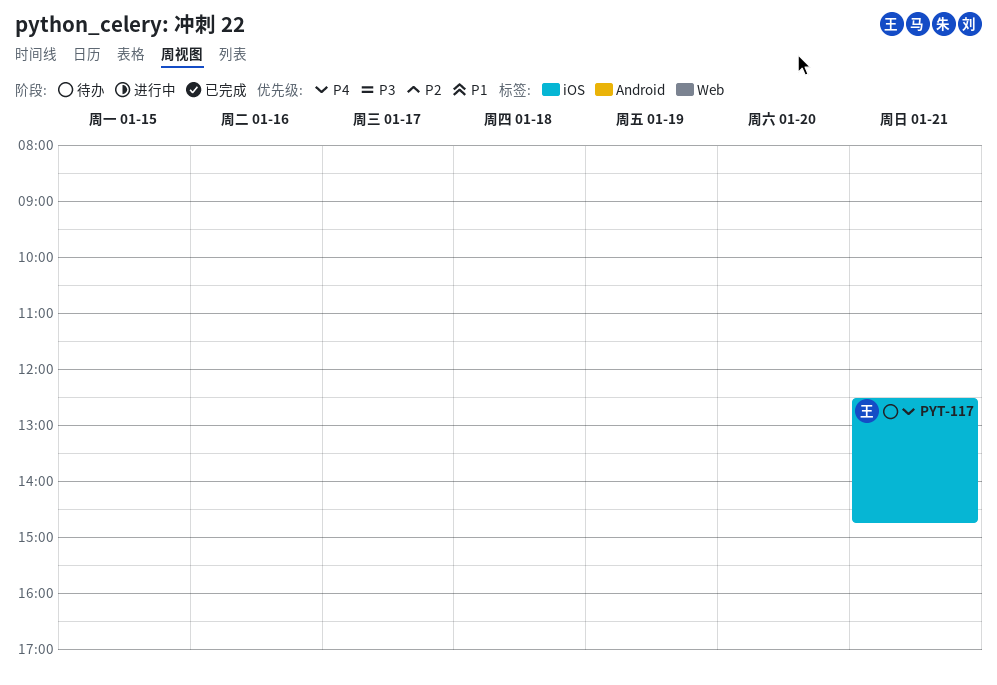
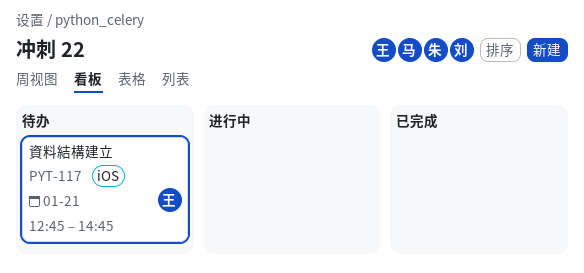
PYT-117, begins: 12:30 -> 12:45

